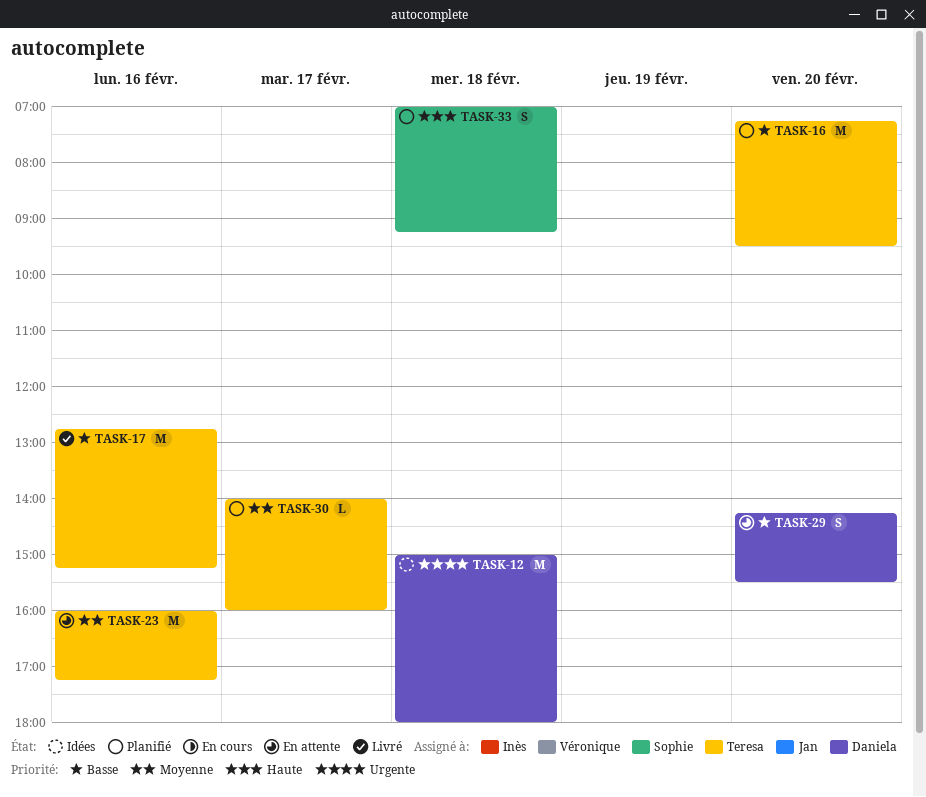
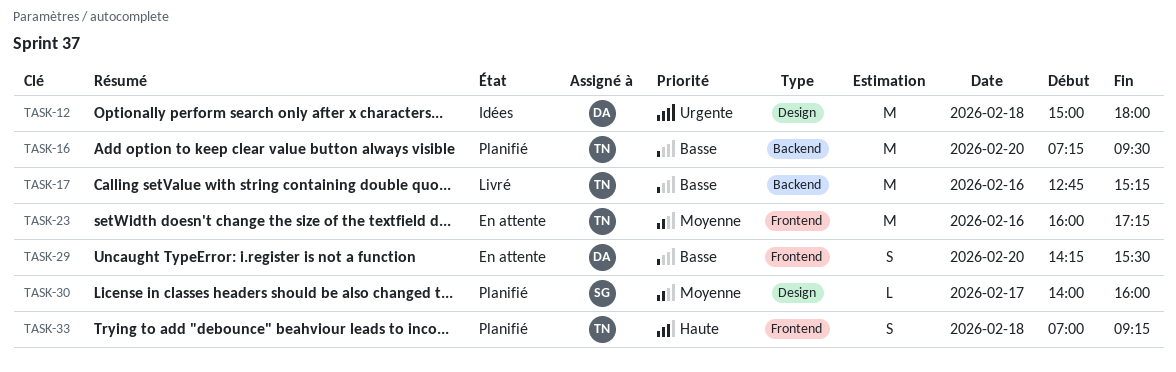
TASK-30, owner: Teresa -> Sophie
TASK-33, owner: Sophie -> Teresa

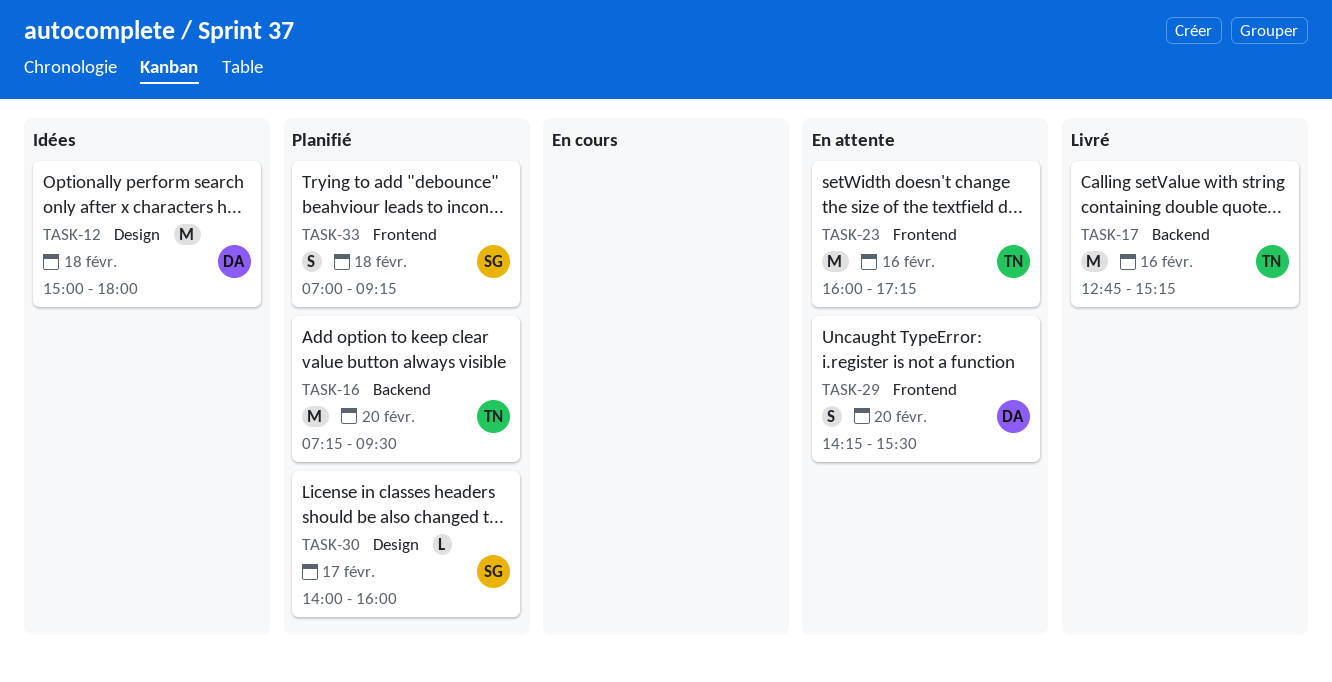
TASK-33, owner: TN -> SG

